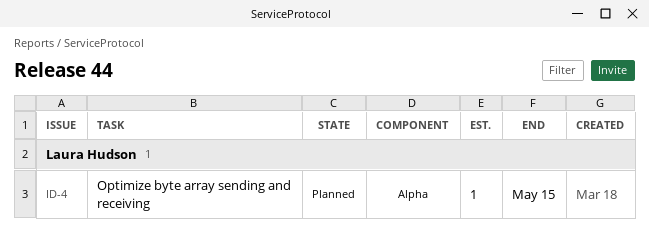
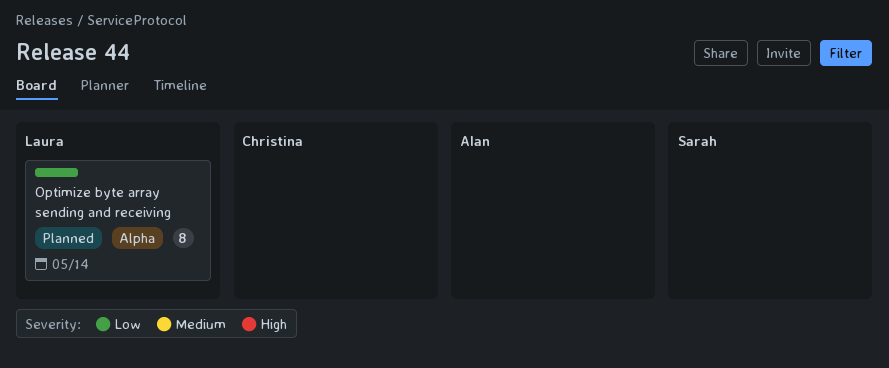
Optimize byte array sending and receiving, estimate: 1 -> 8
Optimize byte array sending and receiving, due: May 15 -> May 14

